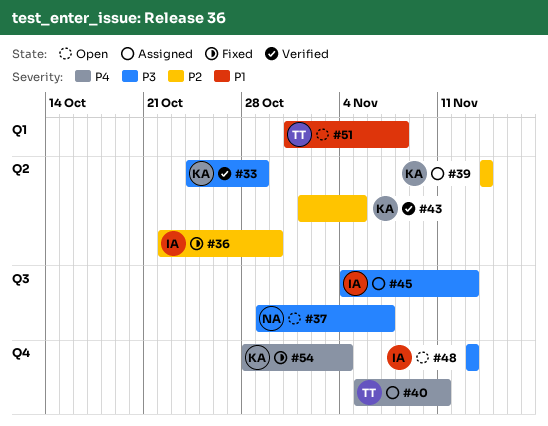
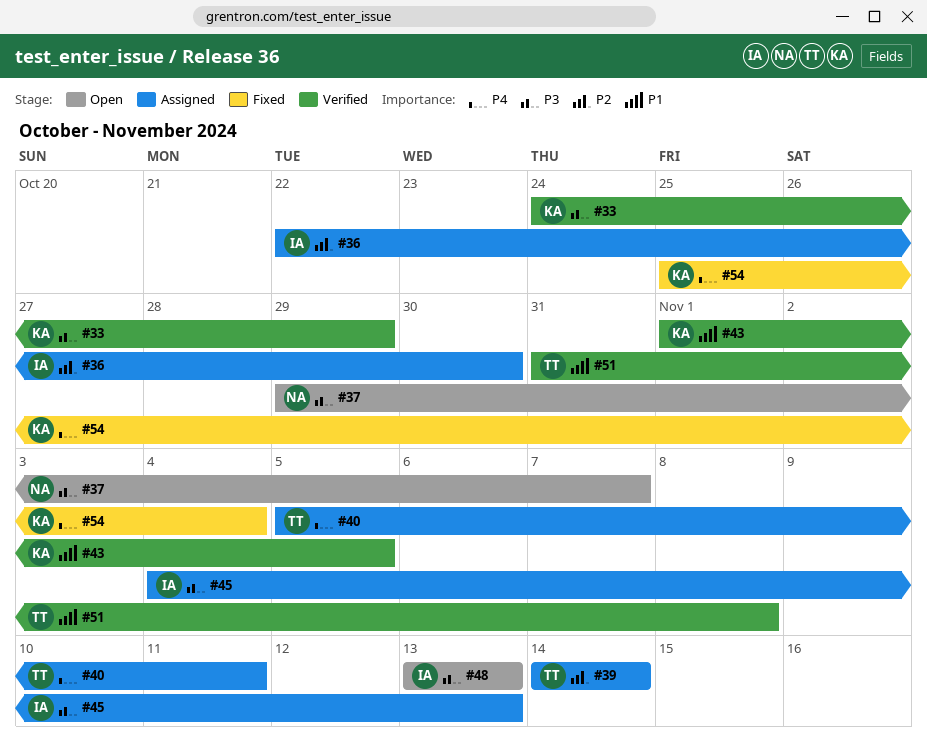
#36, status: Fixed -> Assigned
#39, owner: KA -> TT
#43, priority: P2 -> P1
#51, status: Open -> Verified
#54, start: Oct 28 -> Oct 25

